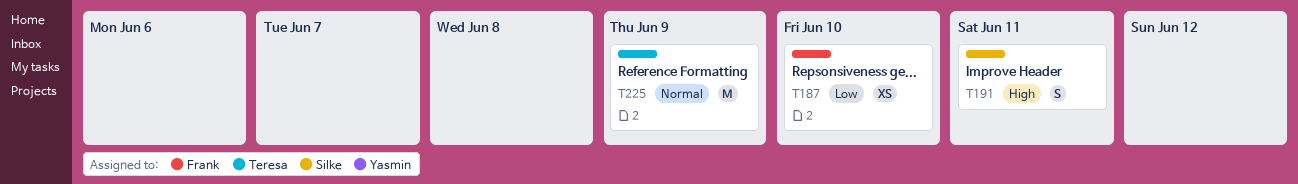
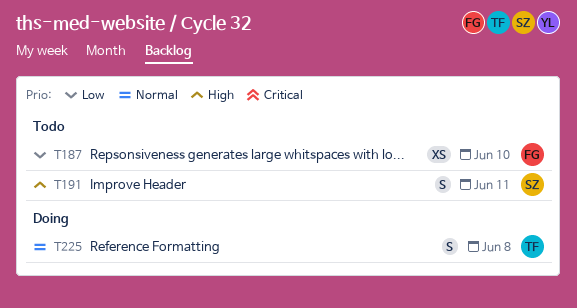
T225, estimate: M -> S
T225, due: Jun 9 -> Jun 8

